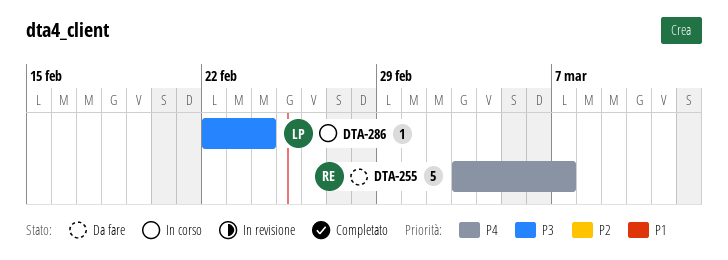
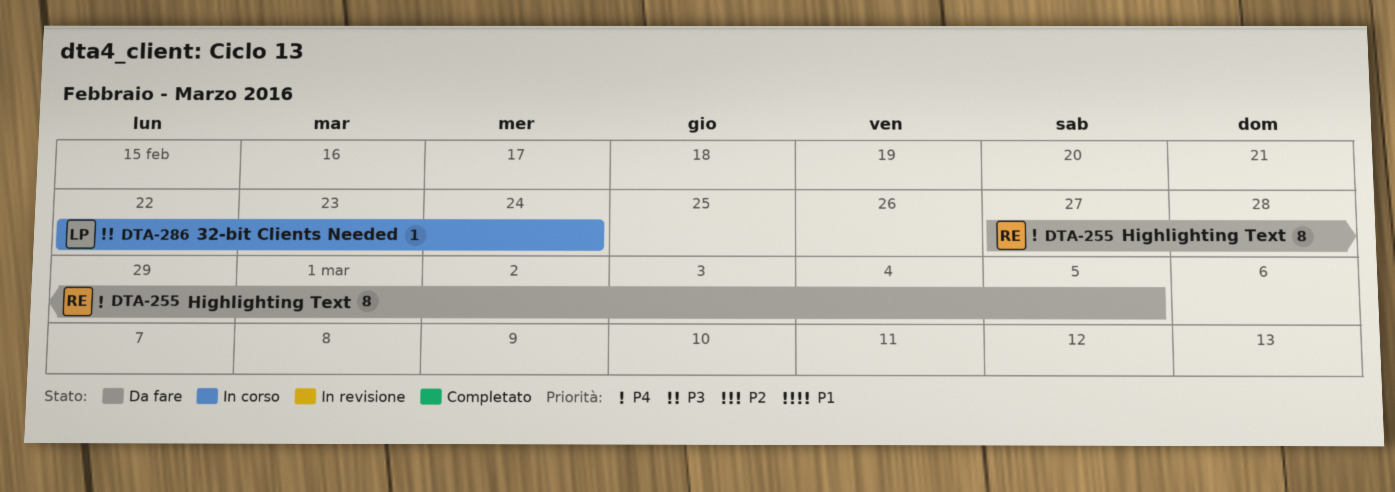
DTA-255, estimate: 5 -> 8
DTA-255, start: Mar 3 -> Feb 27
DTA-255, due: Mar 7 -> Mar 5

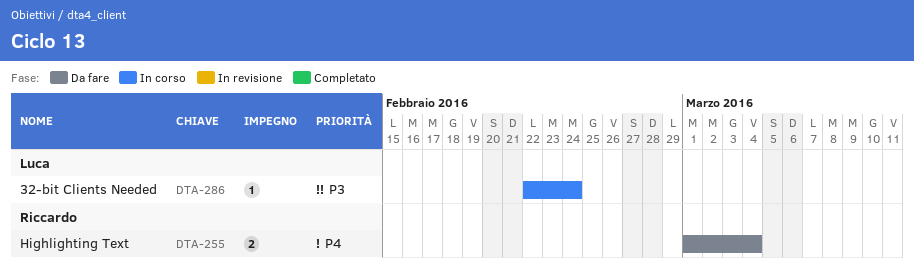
DTA-255, estimate: 8 -> 2
DTA-255, start: Feb 27 -> Mar 1
DTA-255, due: Mar 5 -> Mar 4

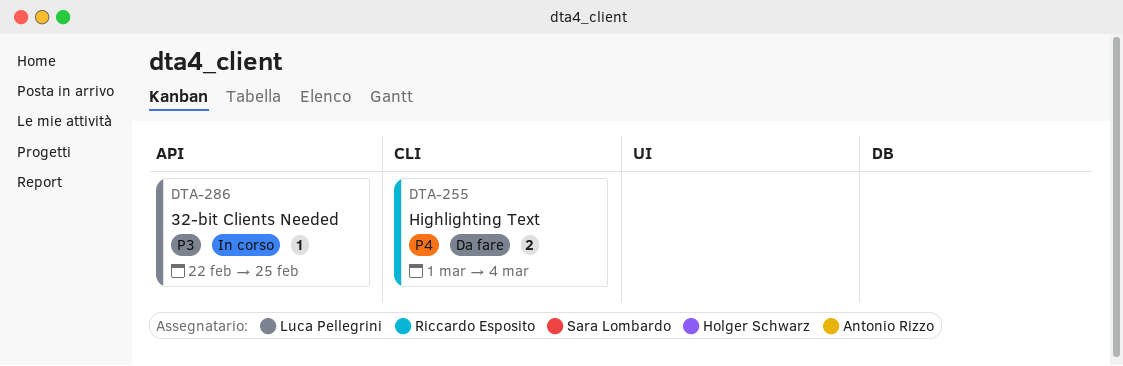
DTA-286, due: Feb 24 -> Feb 25

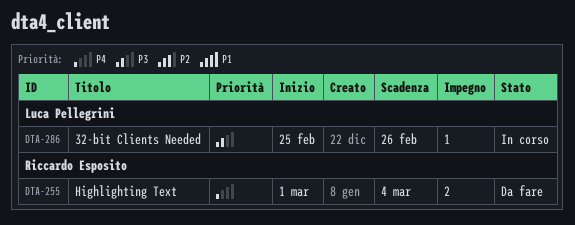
DTA-286, start: Feb 22 -> Feb 25
DTA-286, due: Feb 25 -> Feb 26

